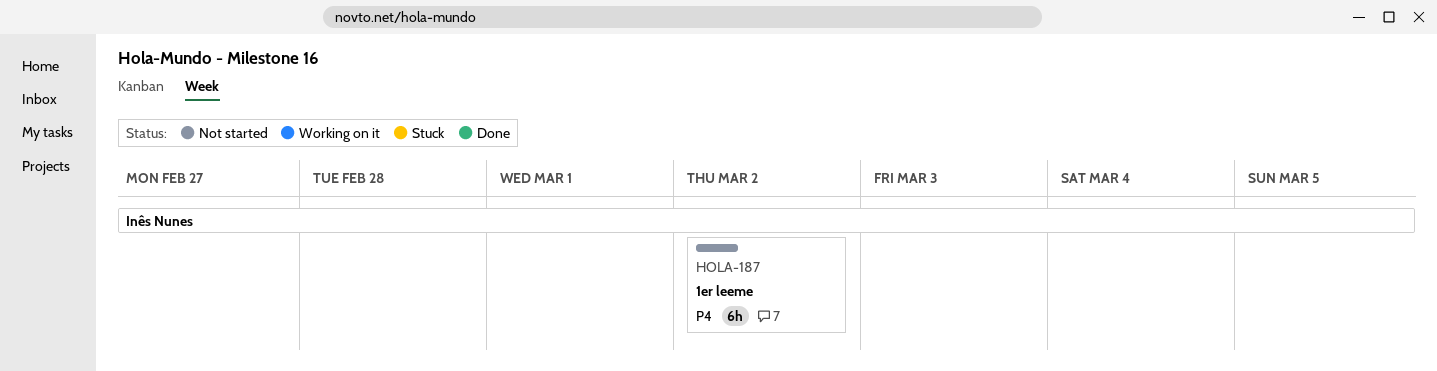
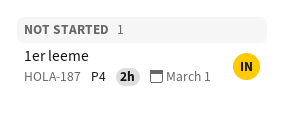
HOLA-187, estimate: 6h -> 2h
HOLA-187, due: Mar 2 -> Mar 1

